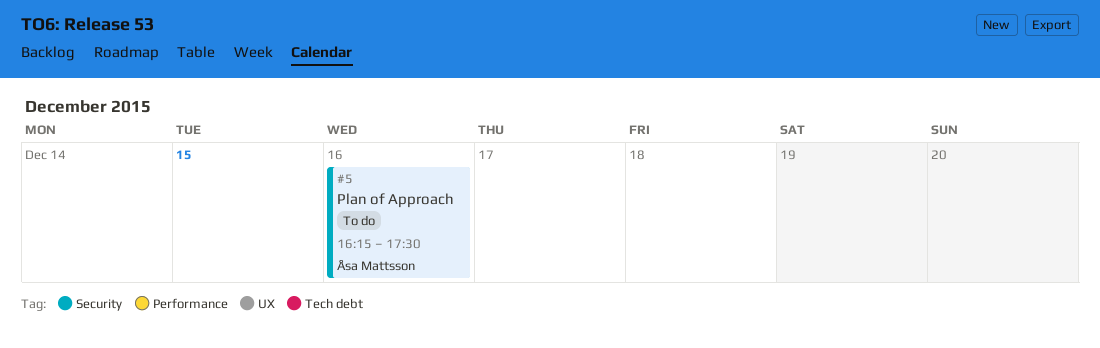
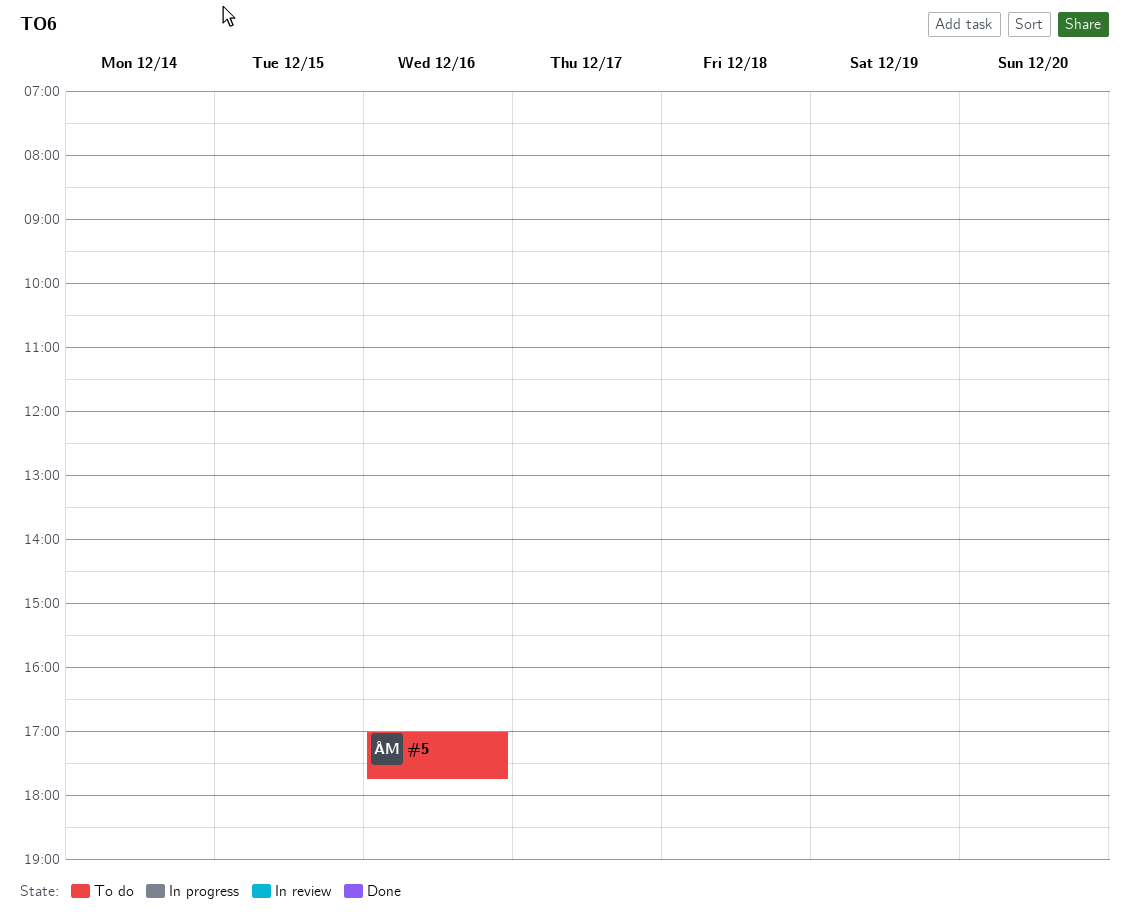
#5, begins: 16:15 -> 17:00
#5, ends: 17:30 -> 17:45

